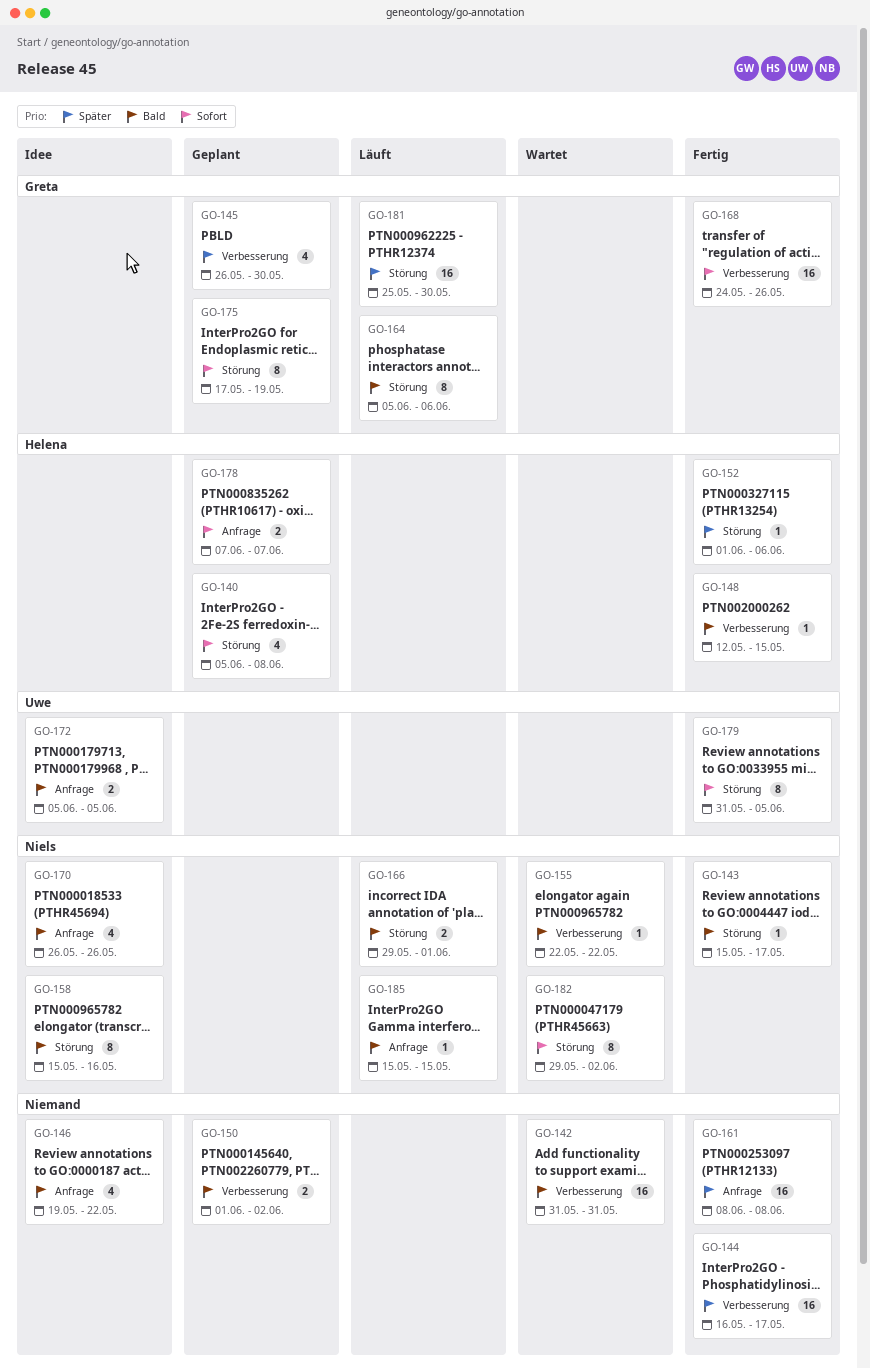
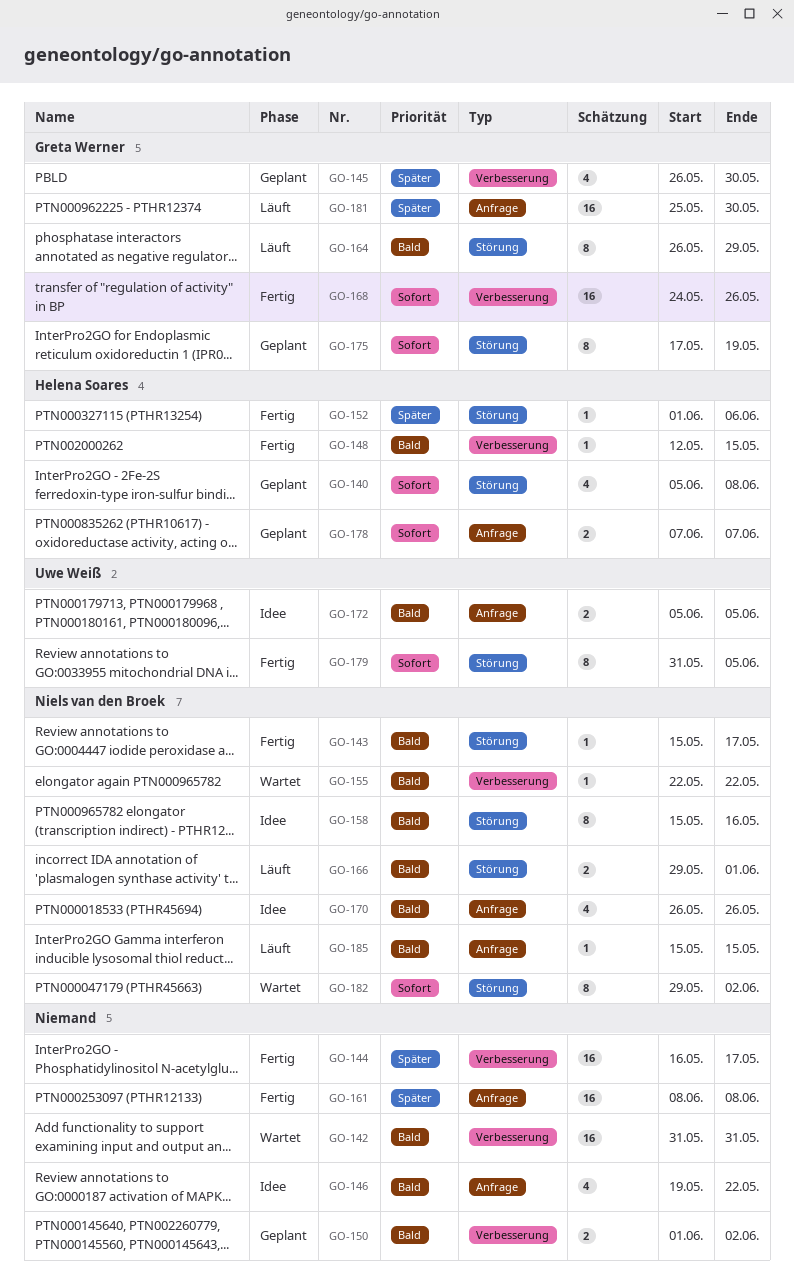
GO-164, start: Jun 5 -> May 26
GO-164, due: Jun 6 -> May 29
GO-181, label: Störung -> Anfrage

